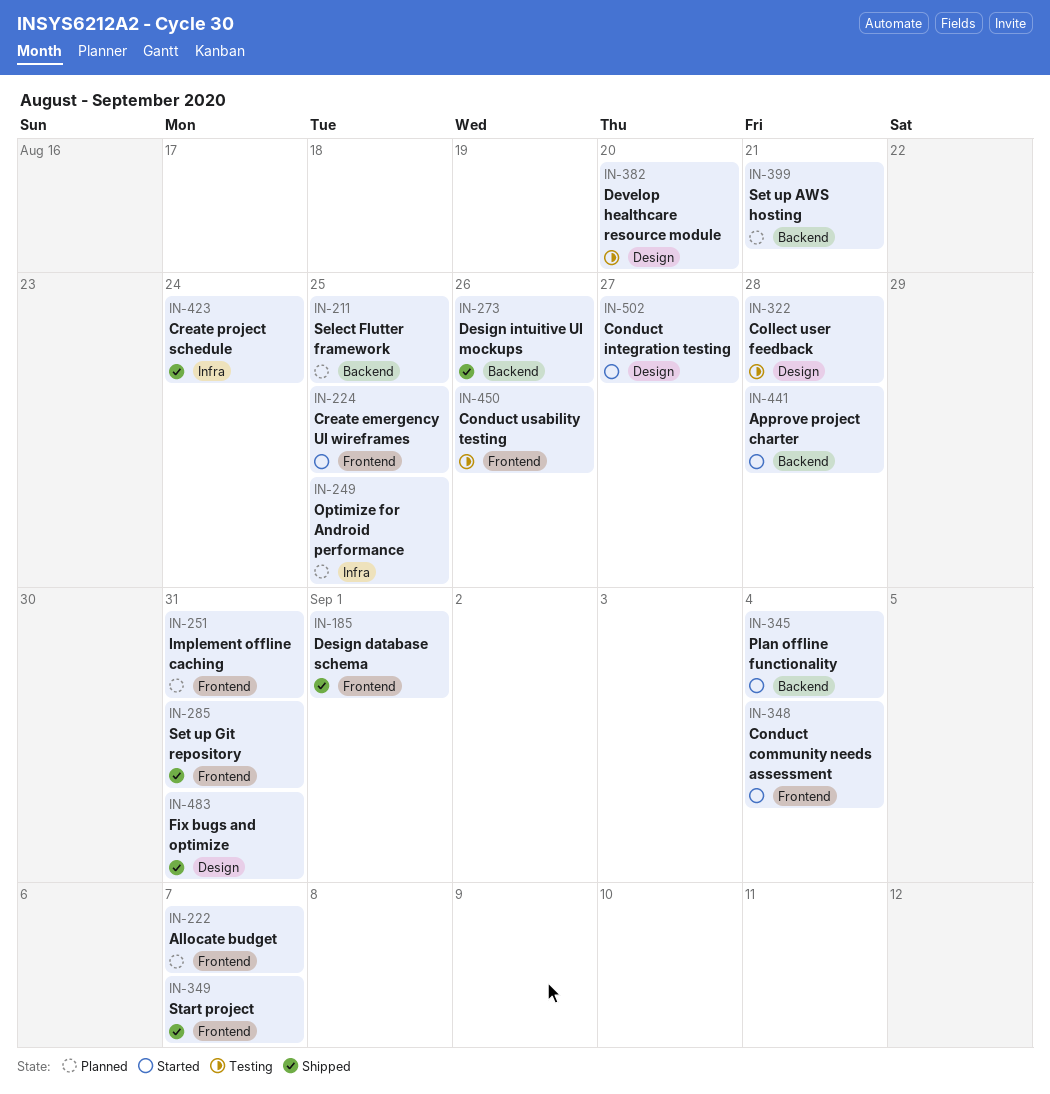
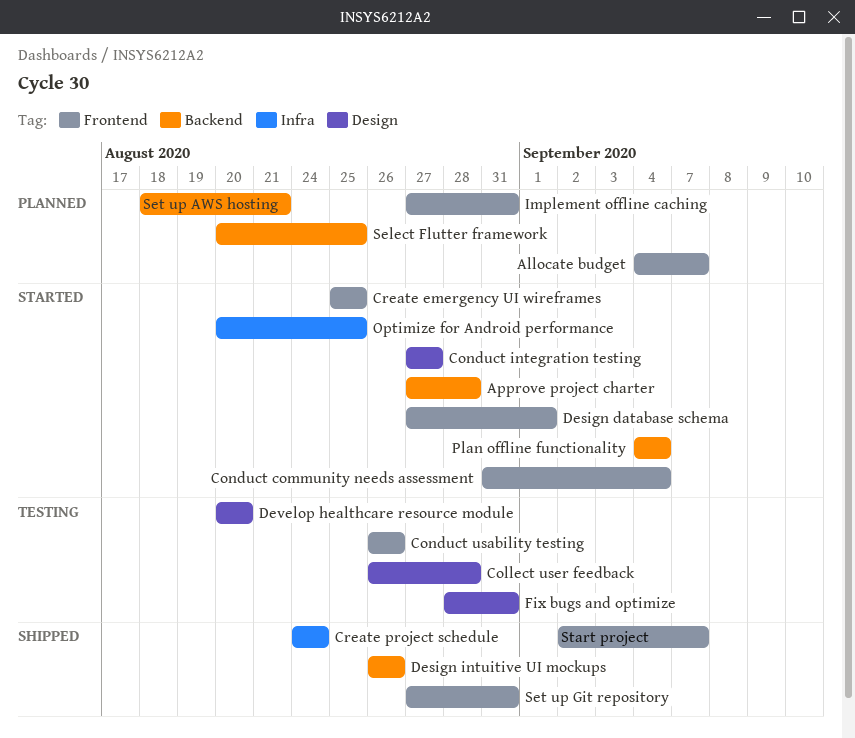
Design database schema, status: Shipped -> Started
Fix bugs and optimize, status: Shipped -> Testing
Optimize for Android performance, status: Planned -> Started

